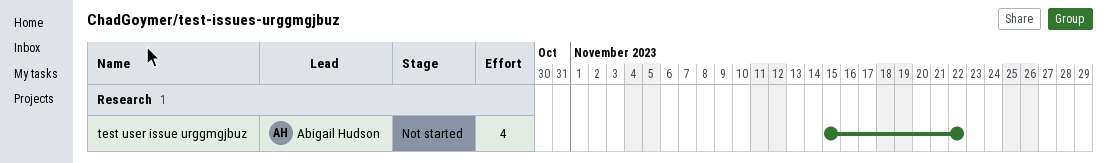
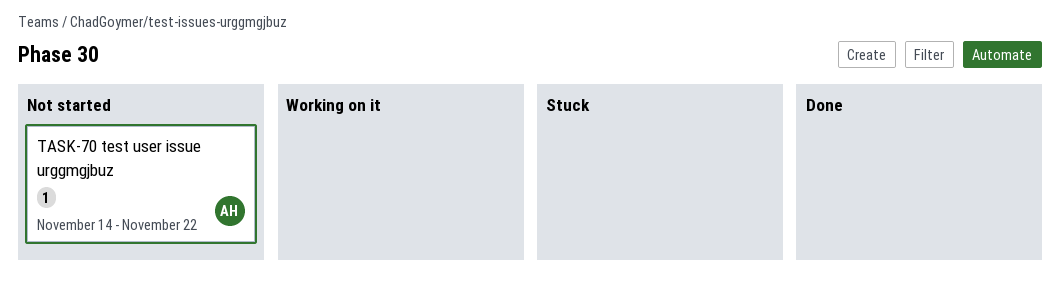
test user issue urggmgjbuz, estimate: 4 -> 1
test user issue urggmgjbuz, start: Nov 15 -> Nov 14

